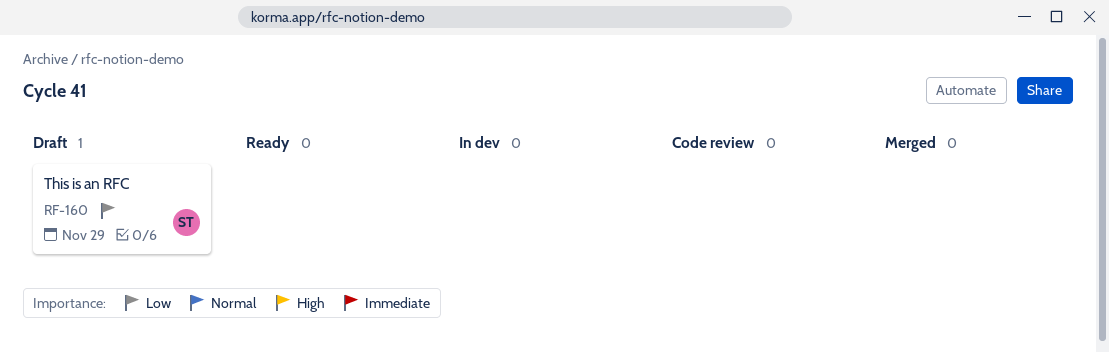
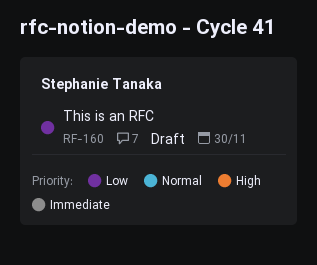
RF-160, due: Nov 29 -> Nov 30

